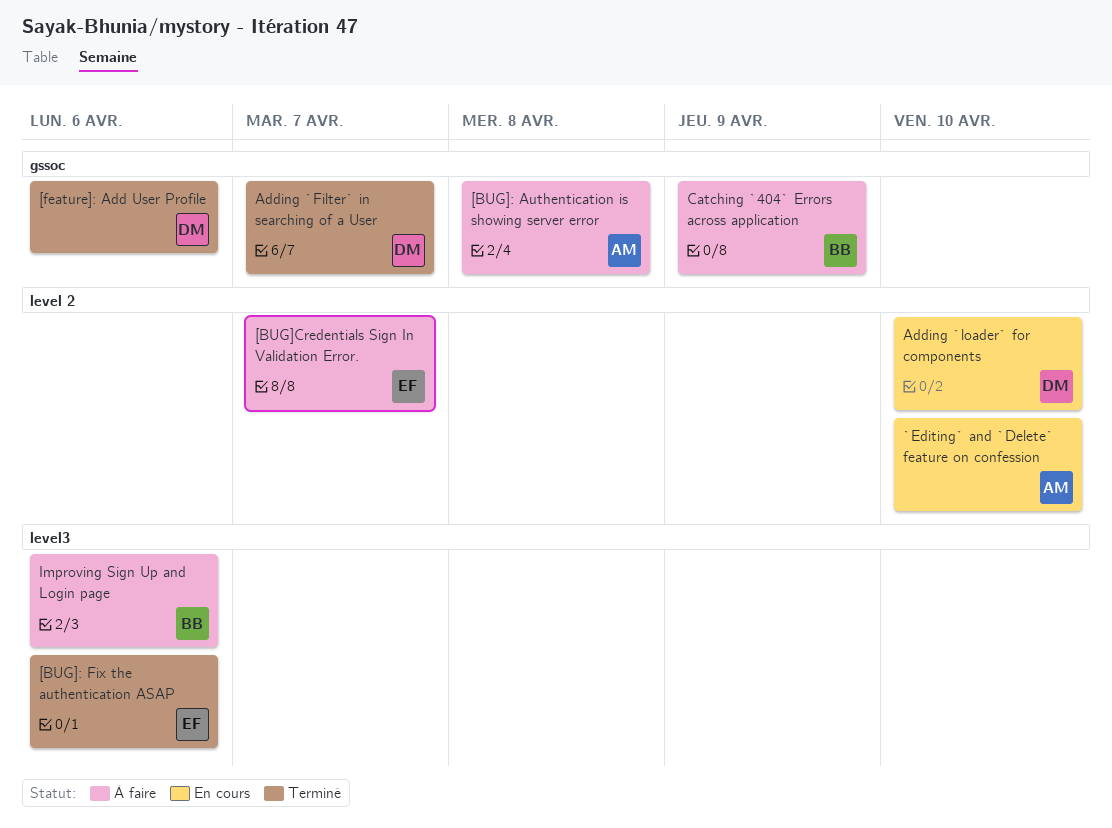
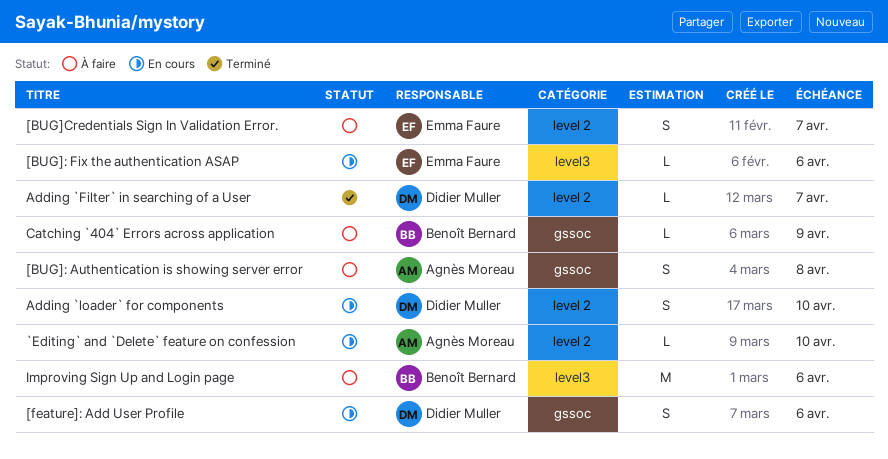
[BUG]: Fix the authentication ASAP, status: Terminé -> En cours
[feature]: Add User Profile, status: Terminé -> En cours
Adding `Filter` in searching of a User, label: gssoc -> level 2

